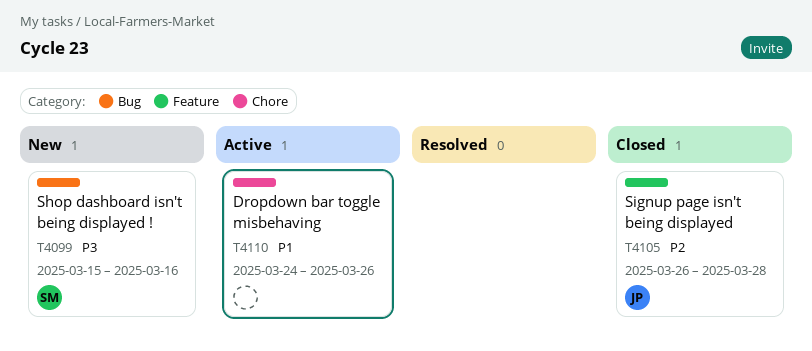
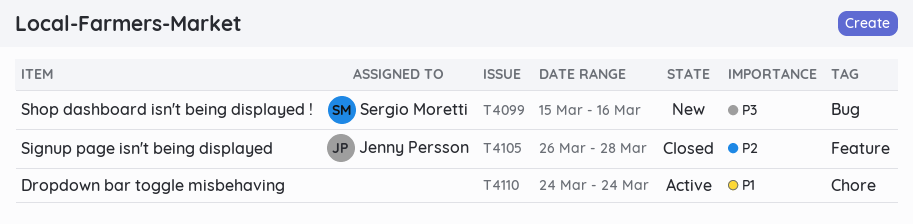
T4110, due: Mar 26 -> Mar 24

